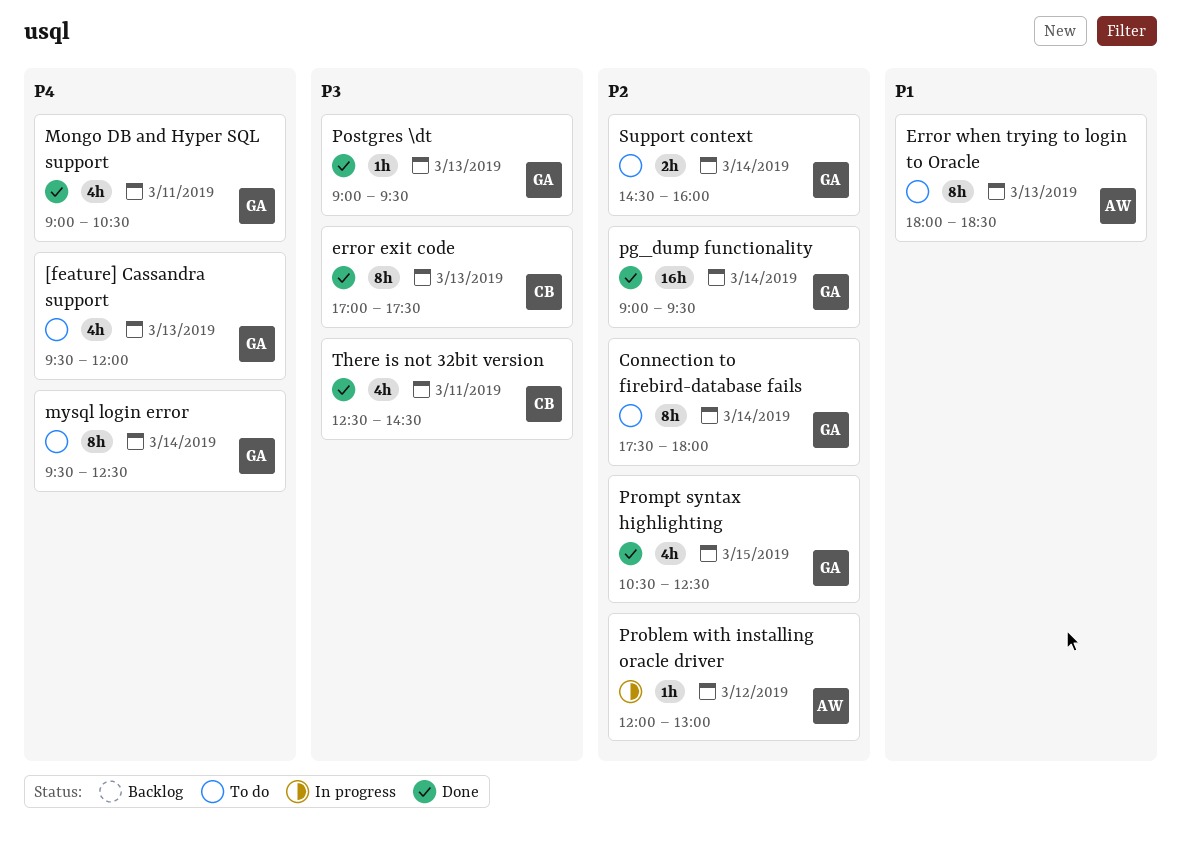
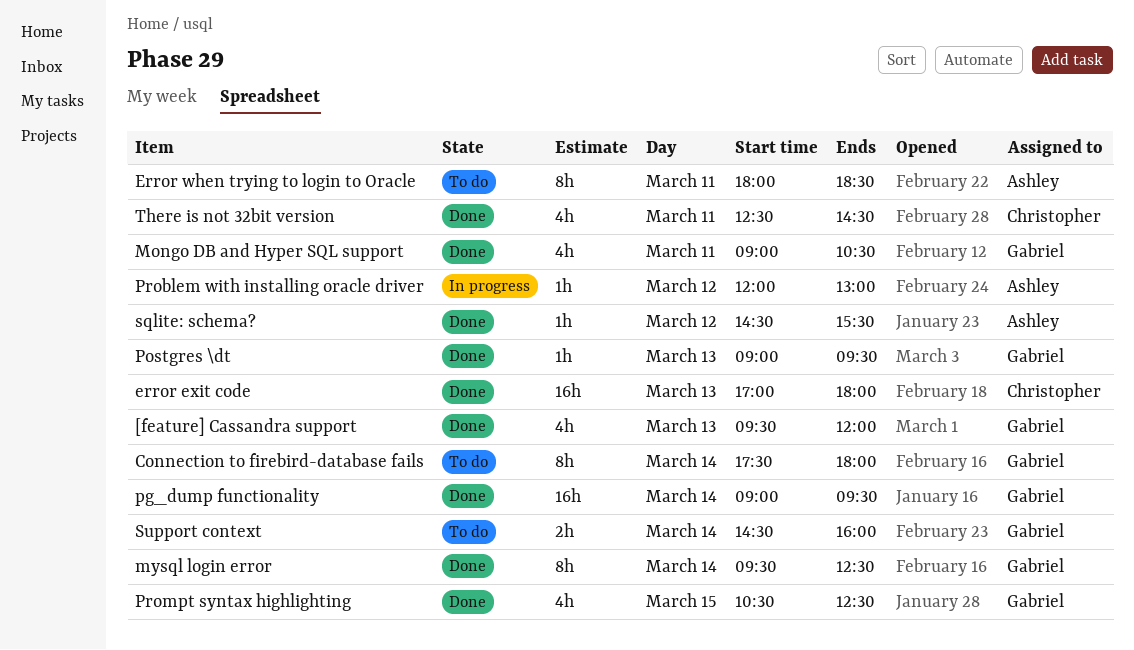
[feature] Cassandra support, status: To do -> Done
error exit code, estimate: 8h -> 16h
error exit code, ends: 17:30 -> 18:00
Error when trying to login to Oracle, day: Mar 13 -> Mar 11
mysql login error, status: To do -> Done
sqlite: schema?: none -> present

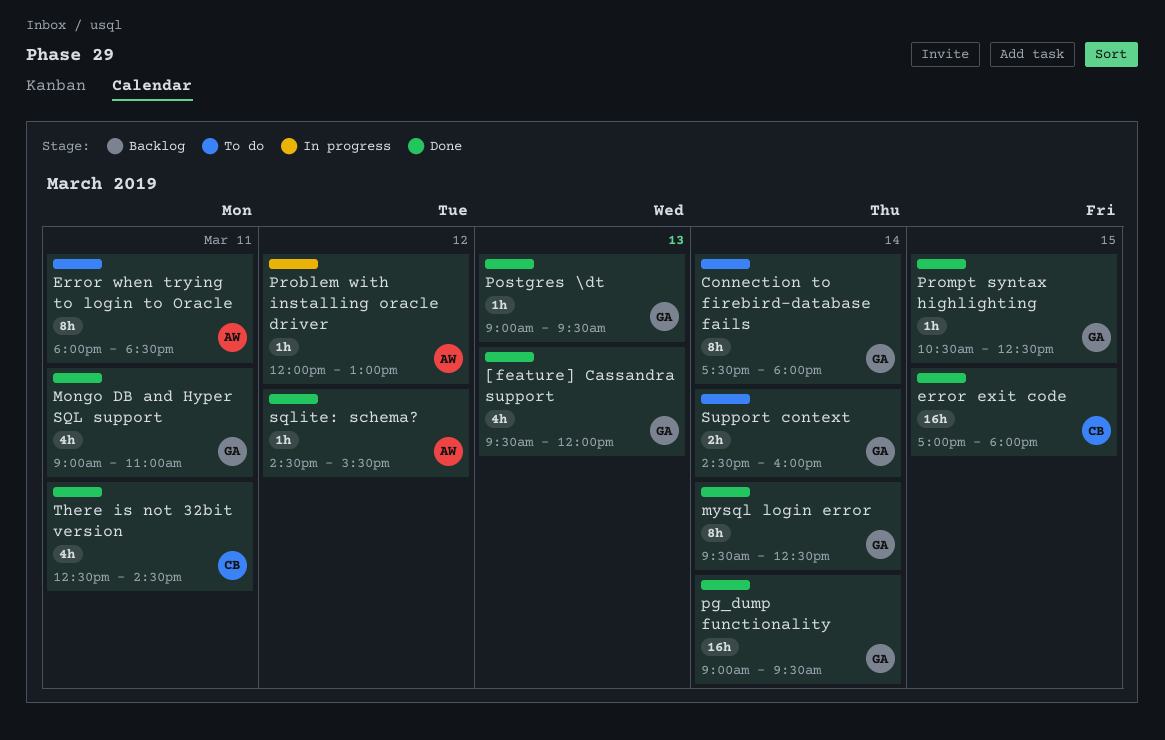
error exit code, day: Mar 13 -> Mar 15
Mongo DB and Hyper SQL support, ends: 10:30 -> 11:00
Prompt syntax highlighting, estimate: 4h -> 1h

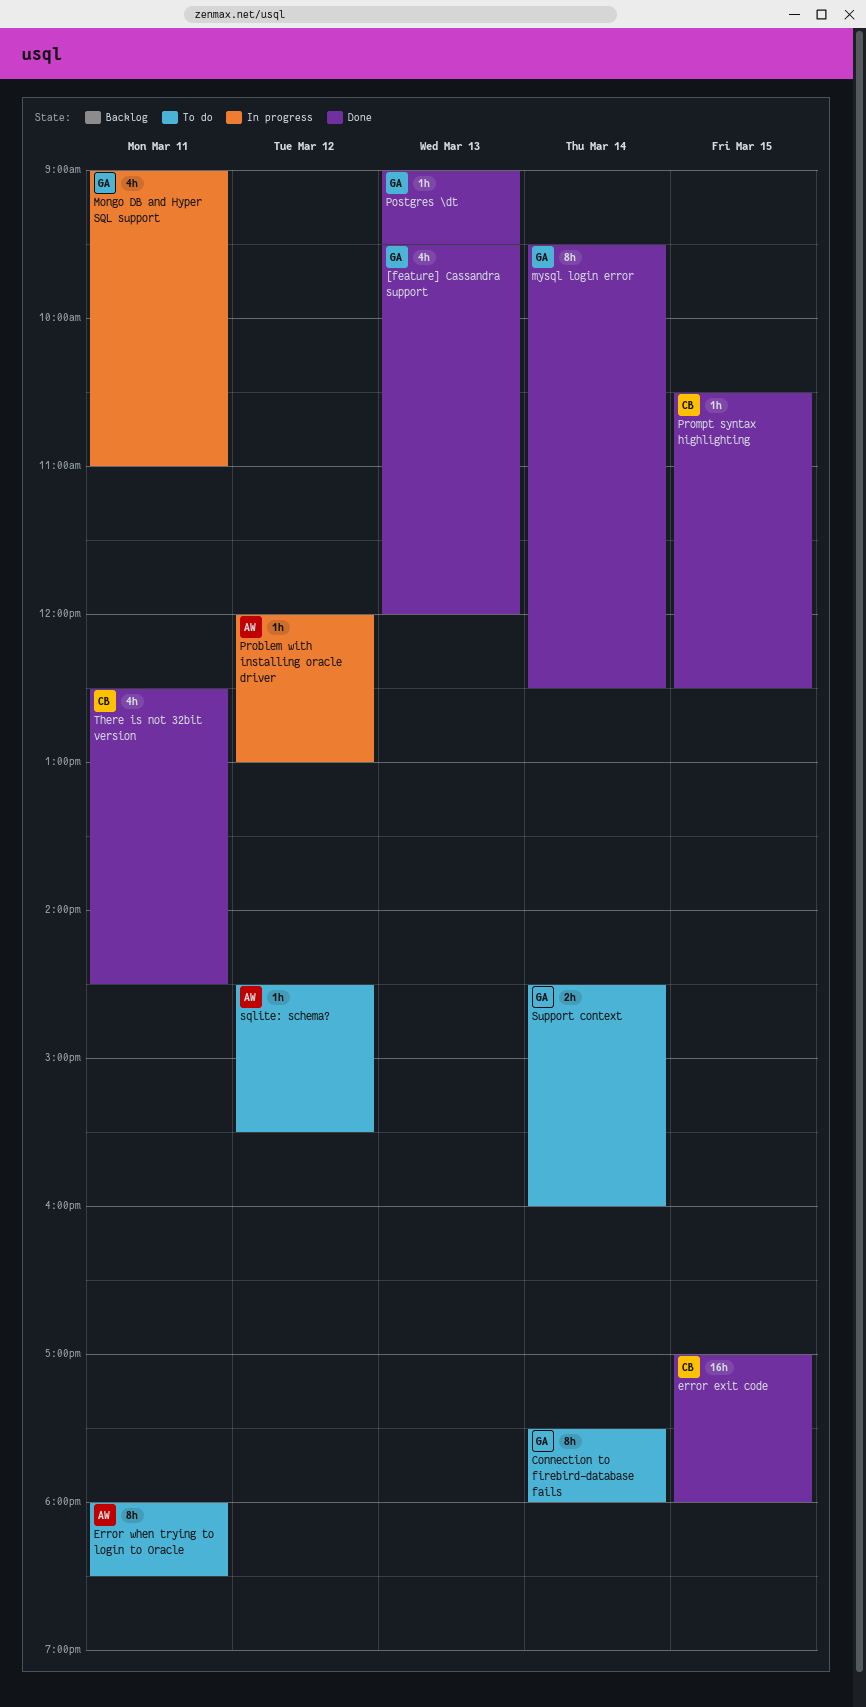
Mongo DB and Hyper SQL support, status: Done -> In progress
pg_dump functionality: present -> none
Prompt syntax highlighting, owner: GA -> CB
sqlite: schema?, status: Done -> To do

